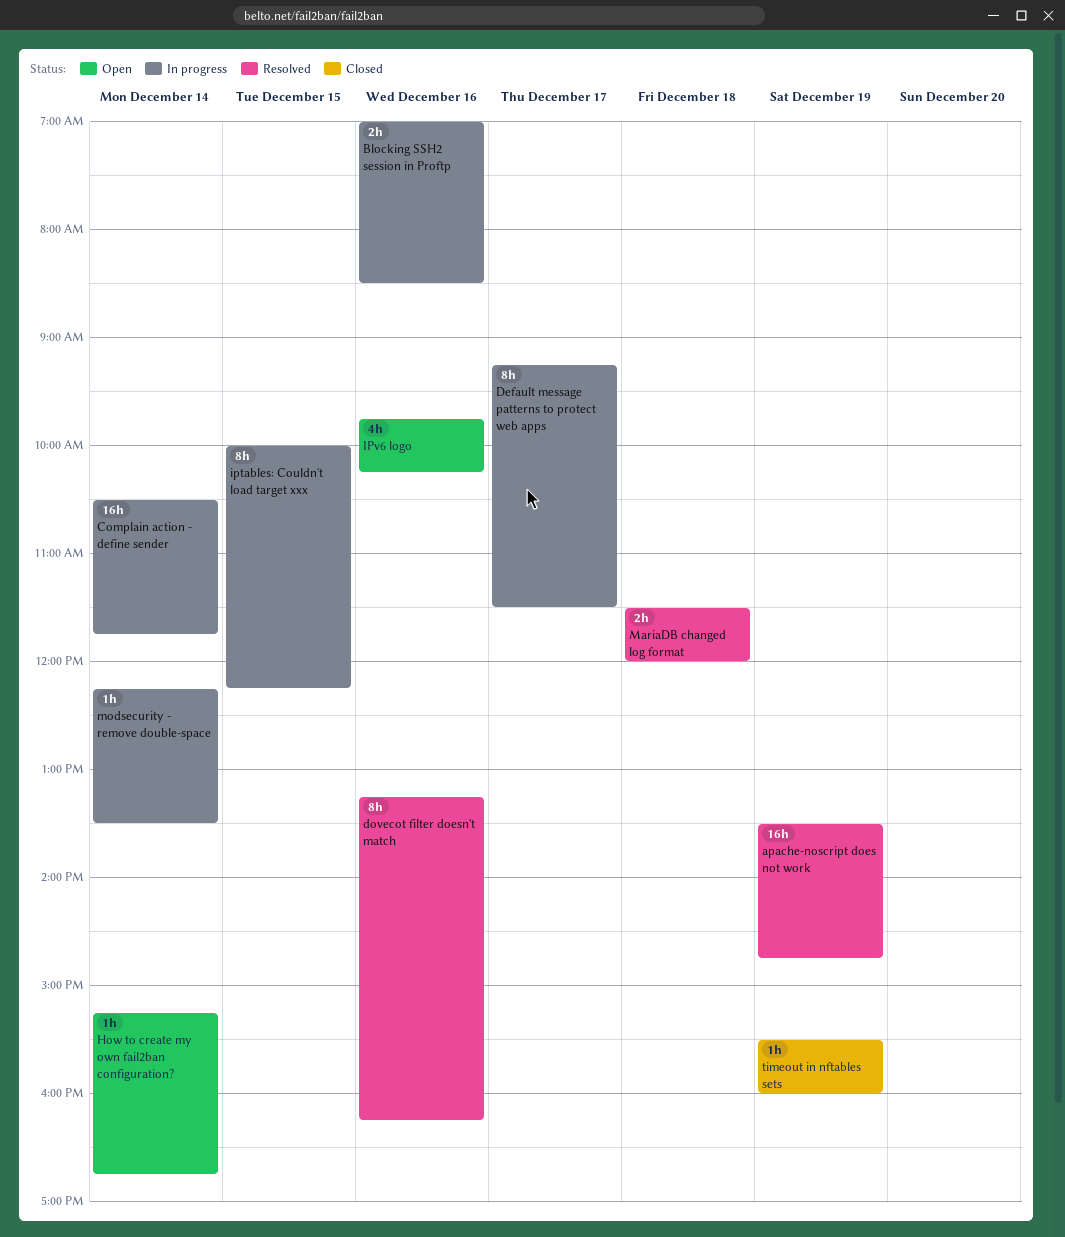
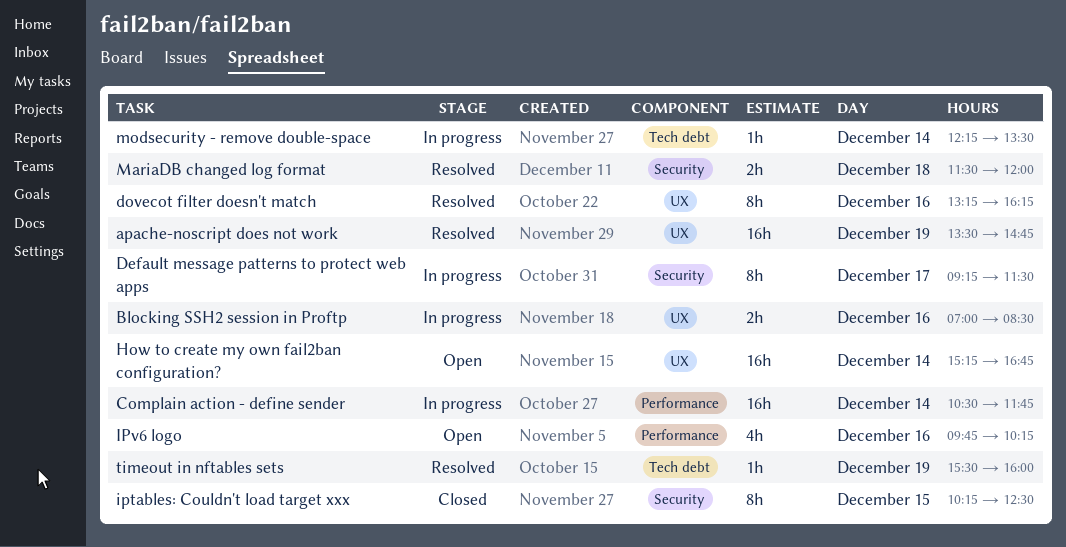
How to create my own fail2ban configuration?, estimate: 1h -> 16h
iptables: Couldn't load target xxx, status: In progress -> Closed
iptables: Couldn't load target xxx, begins: 10:00 -> 10:15
iptables: Couldn't load target xxx, ends: 12:15 -> 12:30
timeout in nftables sets, status: Closed -> Resolved

